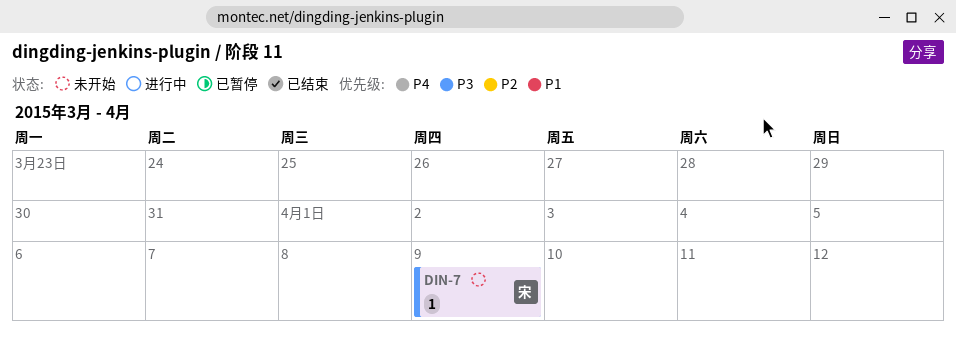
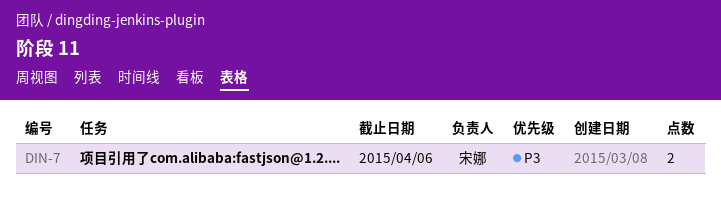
DIN-7, estimate: 1 -> 2
DIN-7, due: Apr 9 -> Apr 6

